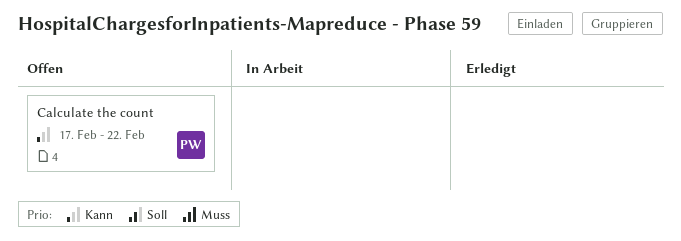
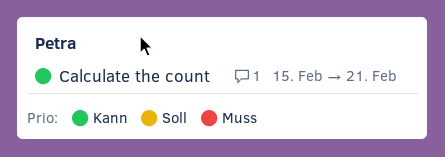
Calculate the count, start: Feb 17 -> Feb 15
Calculate the count, due: Feb 22 -> Feb 21

